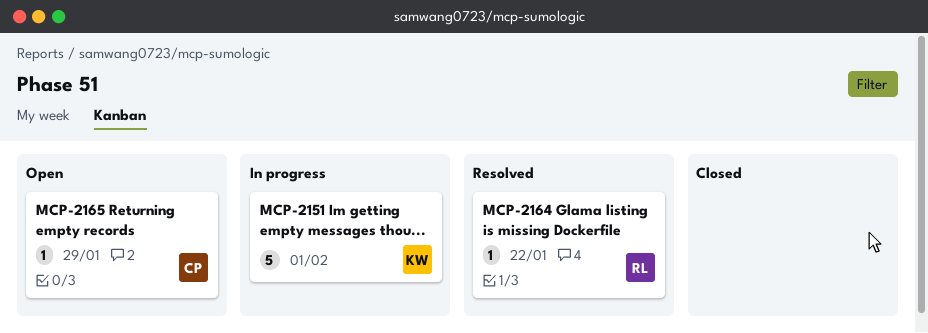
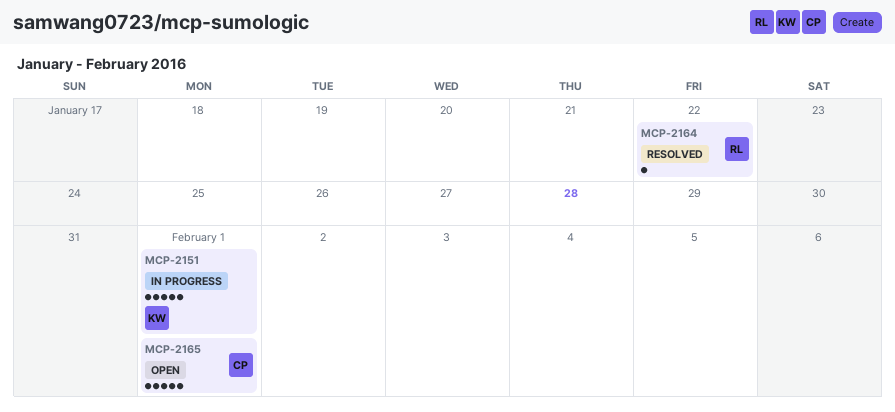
MCP-2165, estimate: 1 -> 5
MCP-2165, due: Jan 29 -> Feb 1

